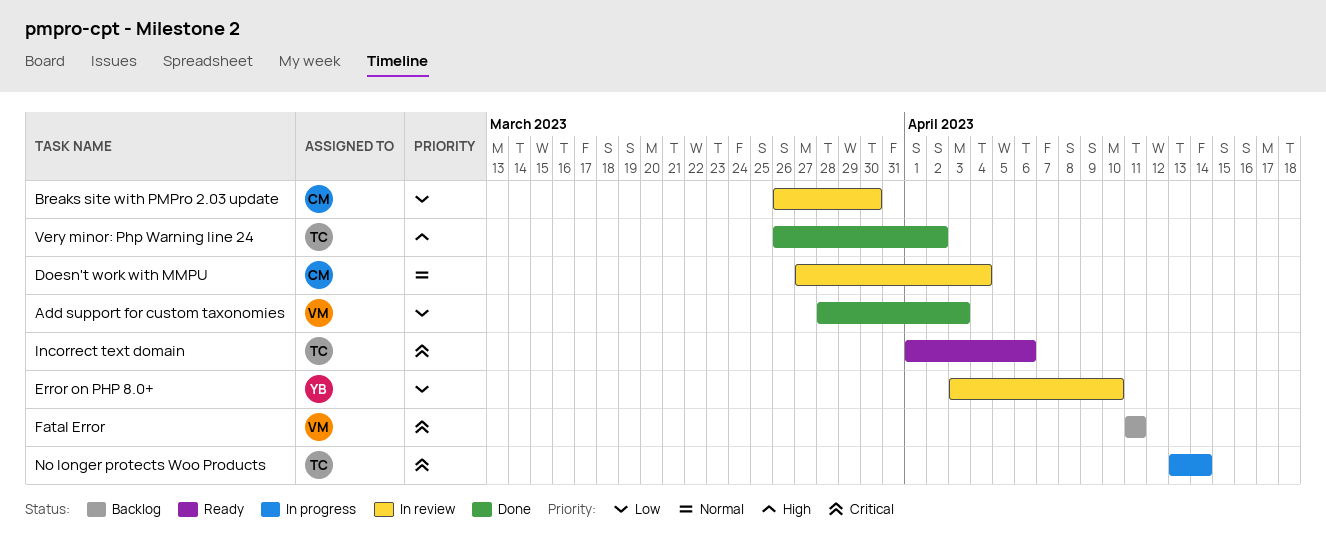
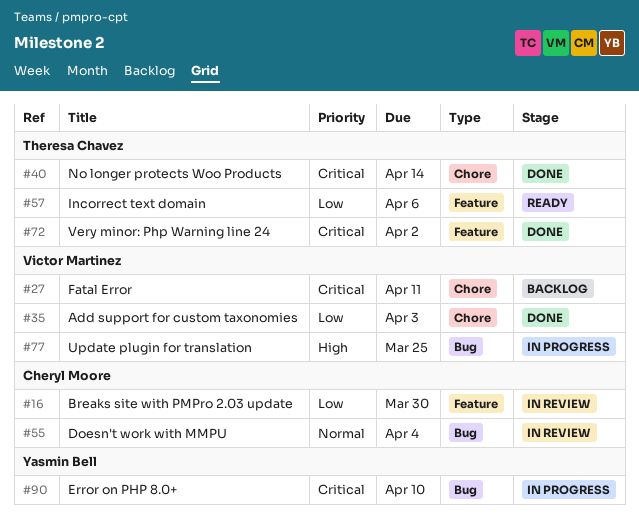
Error on PHP 8.0+, status: In review -> In progress
Error on PHP 8.0+, priority: Low -> Critical
Incorrect text domain, priority: Critical -> Low
No longer protects Woo Products, status: In progress -> Done
Update plugin for translation: none -> present
Very minor: Php Warning line 24, priority: High -> Critical

